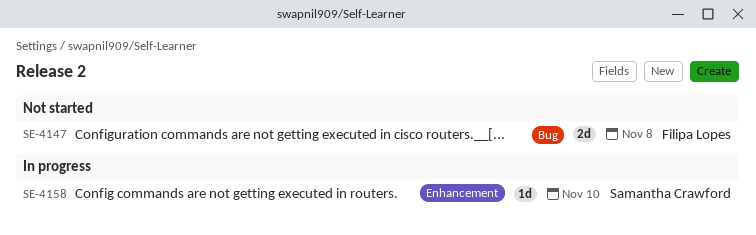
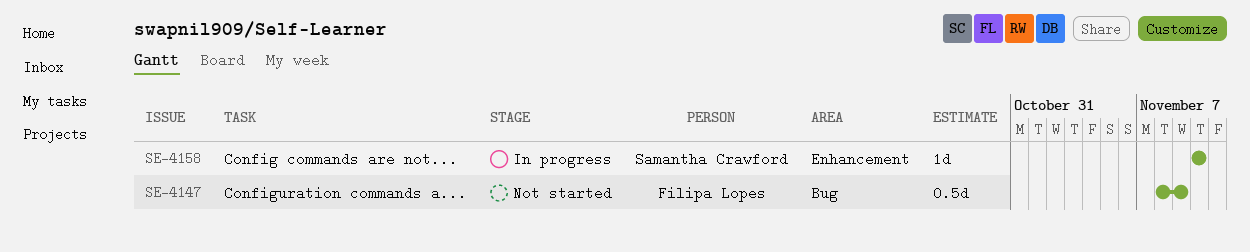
SE-4147, estimate: 2d -> 0.5d
SE-4147, due: Nov 8 -> Nov 9

